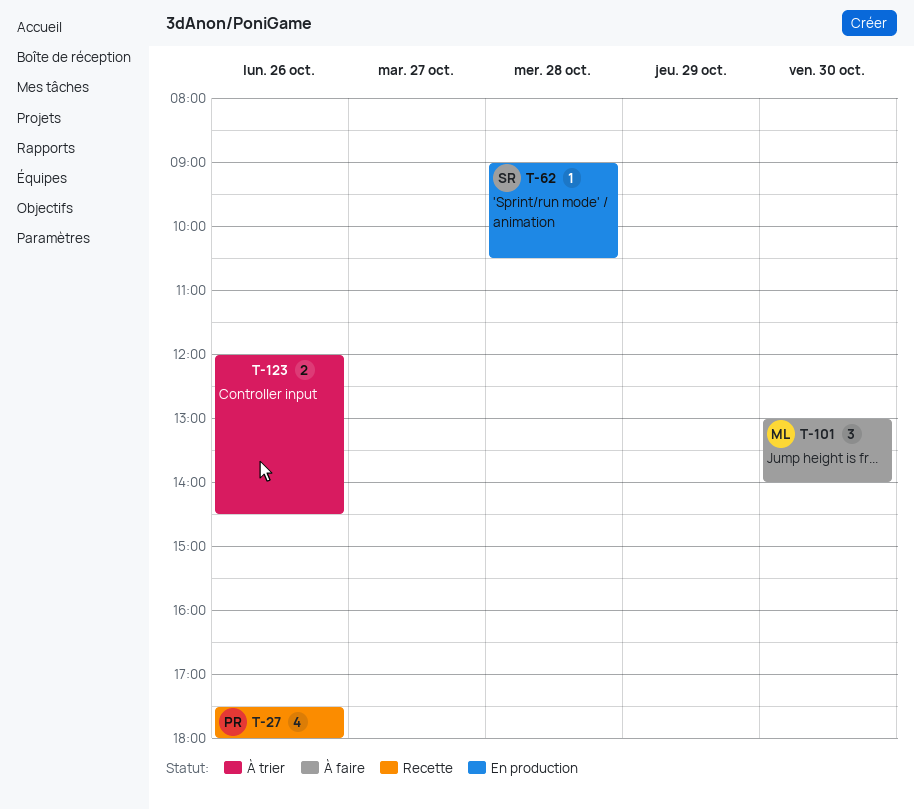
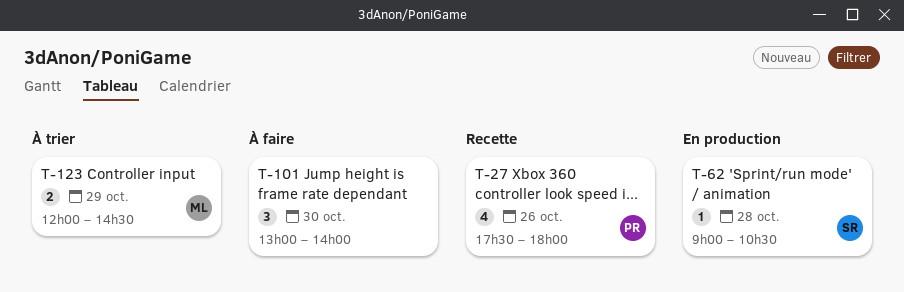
T-101, owner: ML -> none
T-123, owner: none -> ML
T-123, day: Oct 26 -> Oct 29

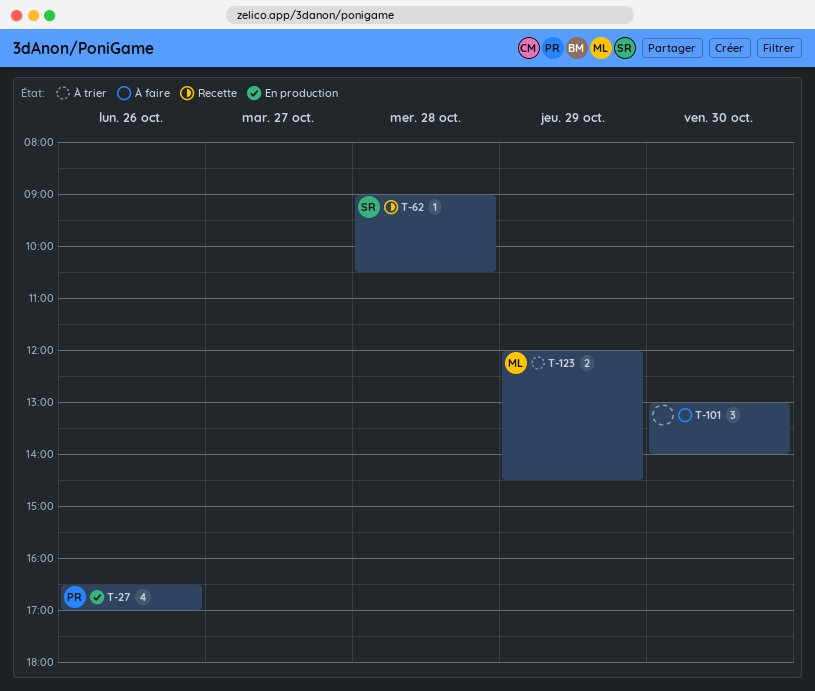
T-27, status: Recette -> En production
T-27, begins: 17:30 -> 16:30
T-27, ends: 18:00 -> 17:00
T-62, status: En production -> Recette

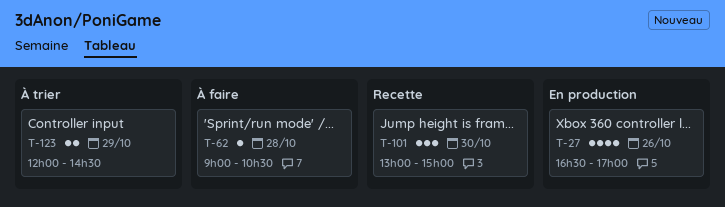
T-62, status: Recette -> À faire
T-101, status: À faire -> Recette
T-101, ends: 14:00 -> 15:00

